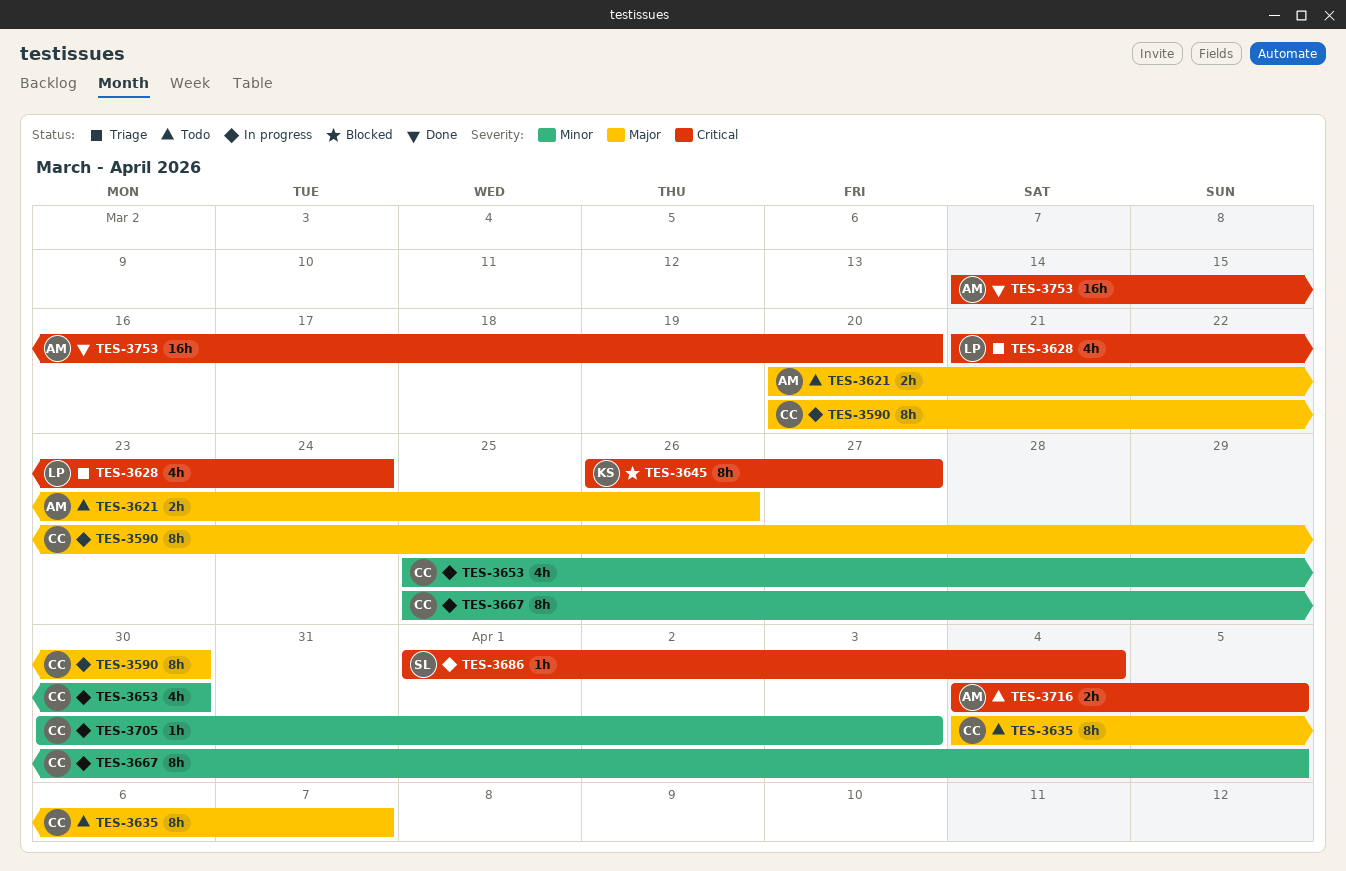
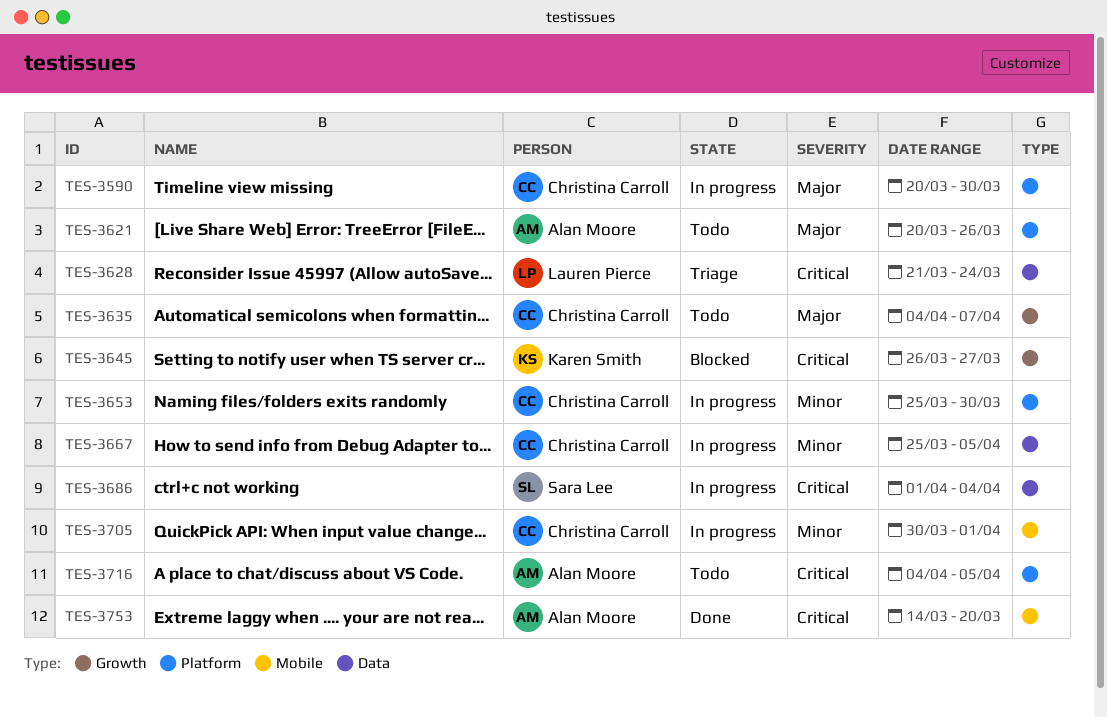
TES-3705, due: Apr 3 -> Apr 1

